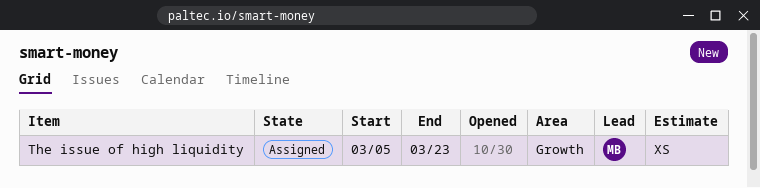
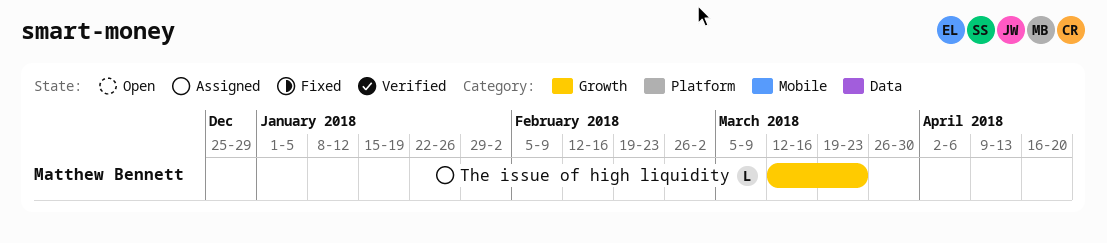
The issue of high liquidity, estimate: XS -> L
The issue of high liquidity, start: Mar 5 -> Mar 12

